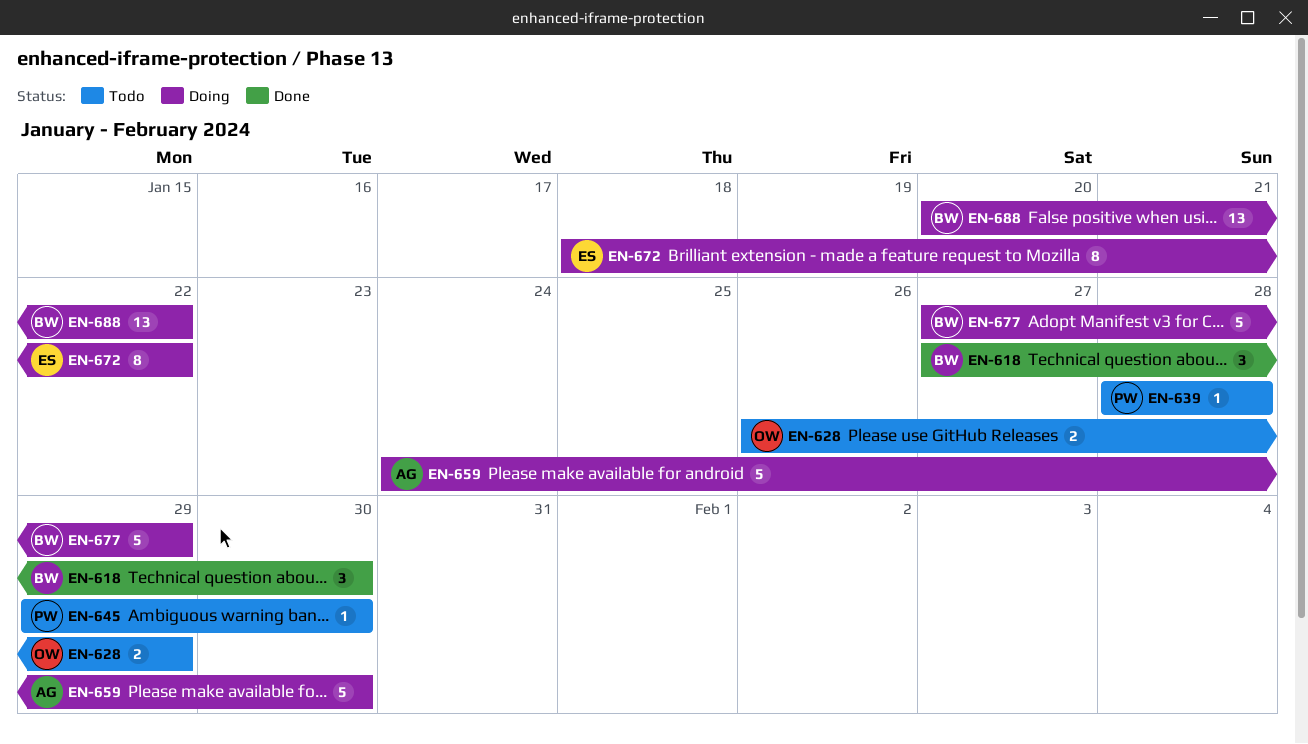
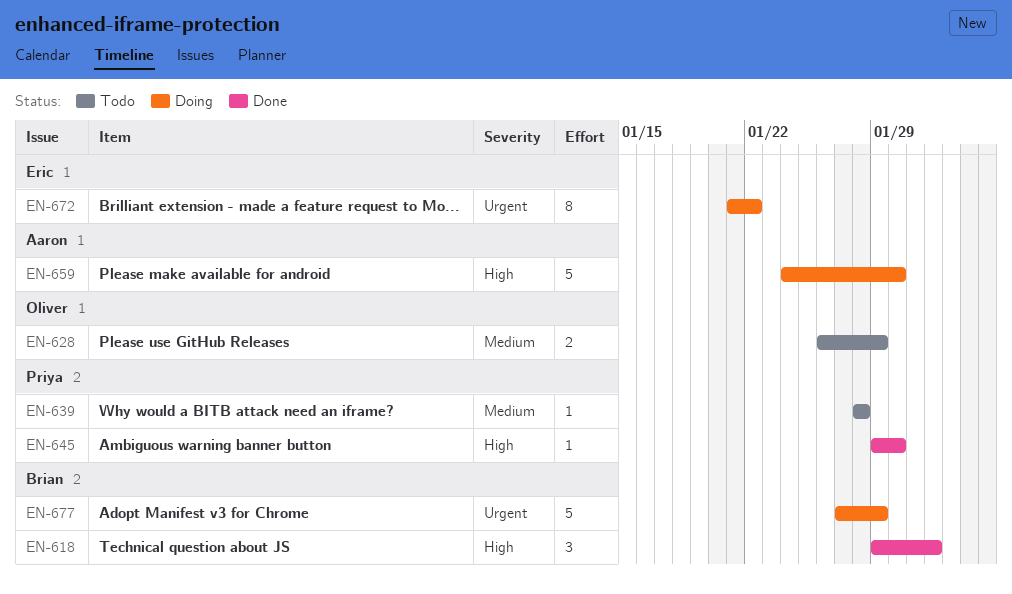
EN-618, start: Jan 27 -> Jan 29
EN-618, due: Jan 30 -> Feb 1
EN-645, status: Todo -> Done
EN-672, start: Jan 18 -> Jan 21
EN-688: present -> none

